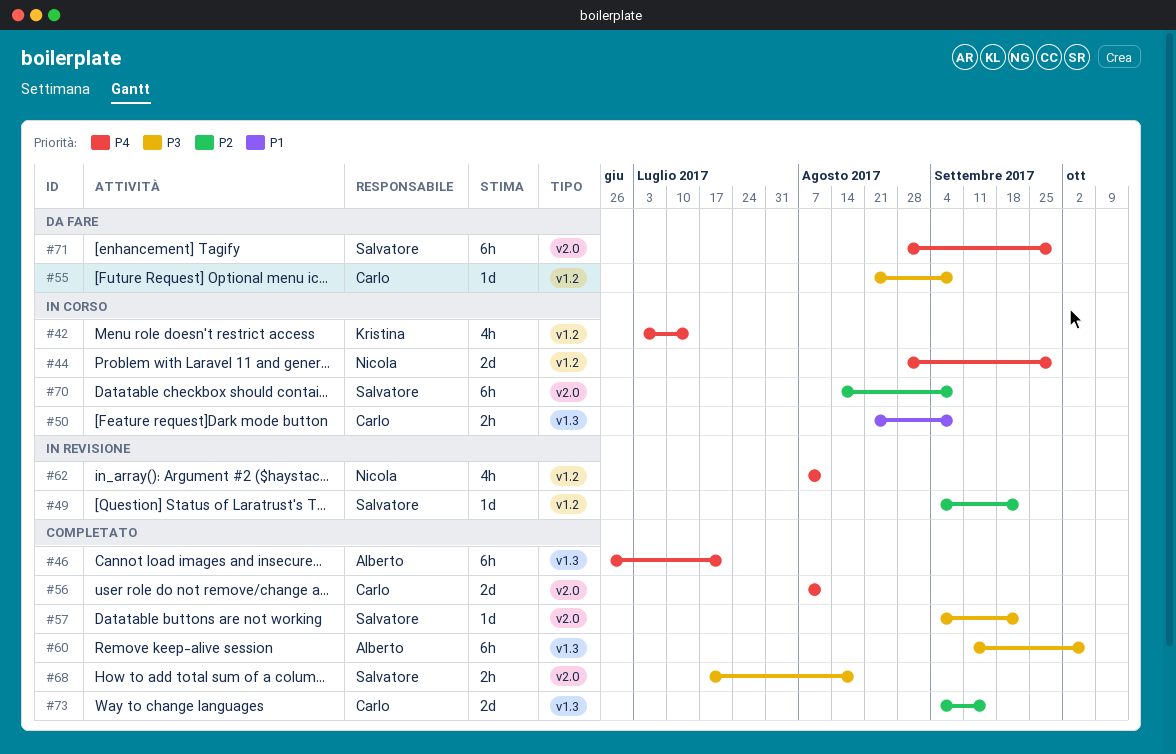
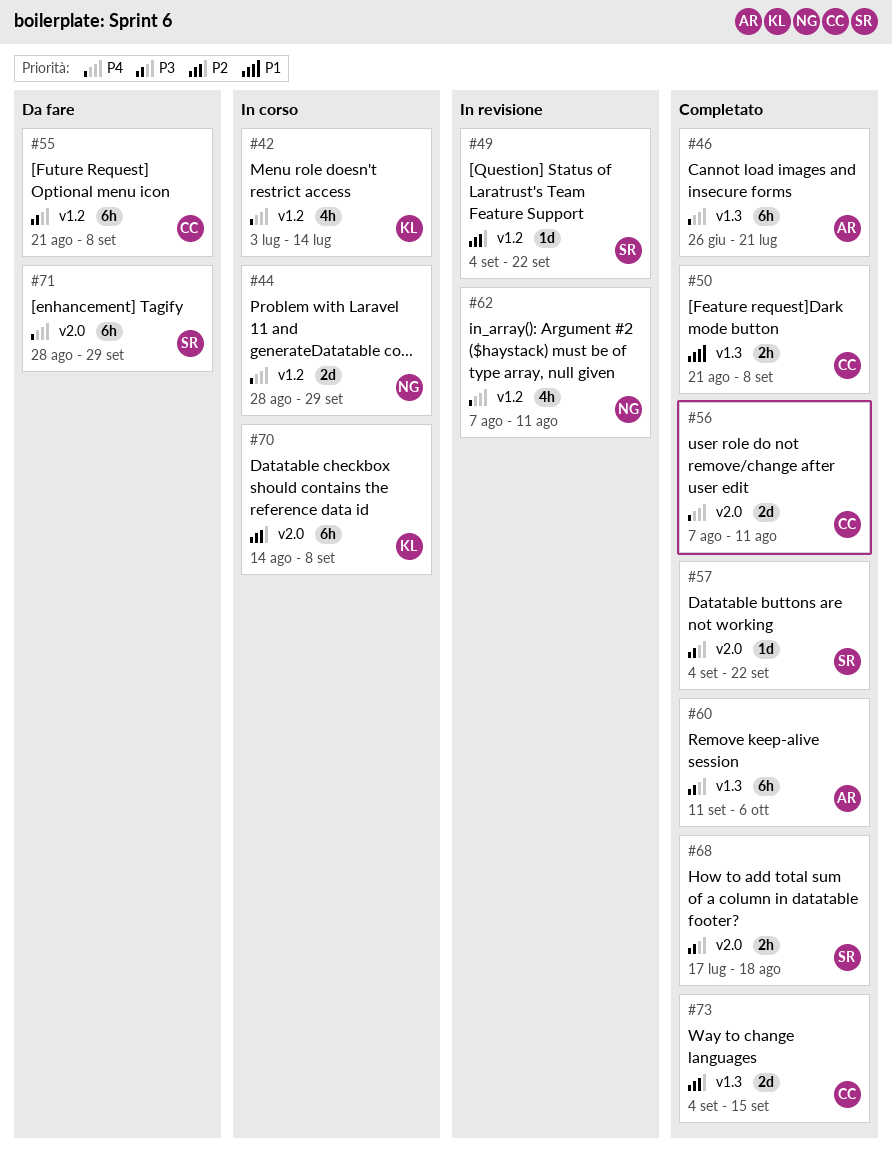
#50, status: In corso -> Completato
#55, estimate: 1d -> 6h
#70, owner: Salvatore -> Kristina

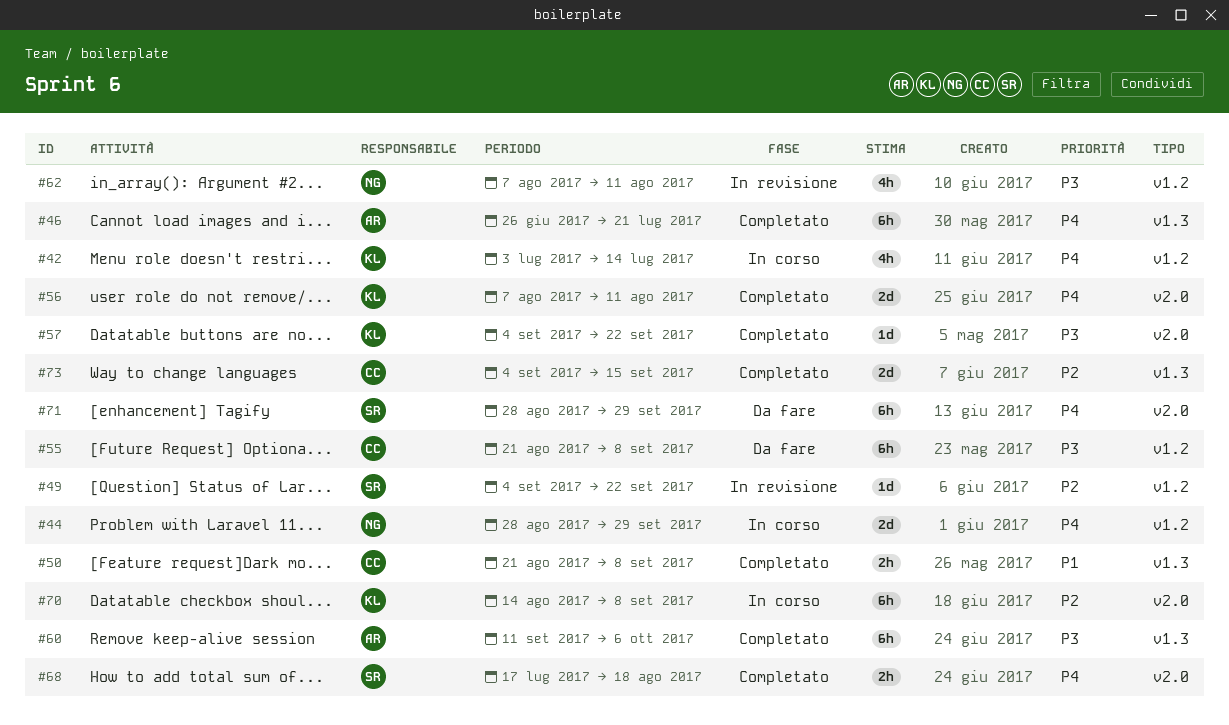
#56, owner: CC -> KL
#57, owner: SR -> KL
#62, priority: P4 -> P3
#68, priority: P3 -> P4

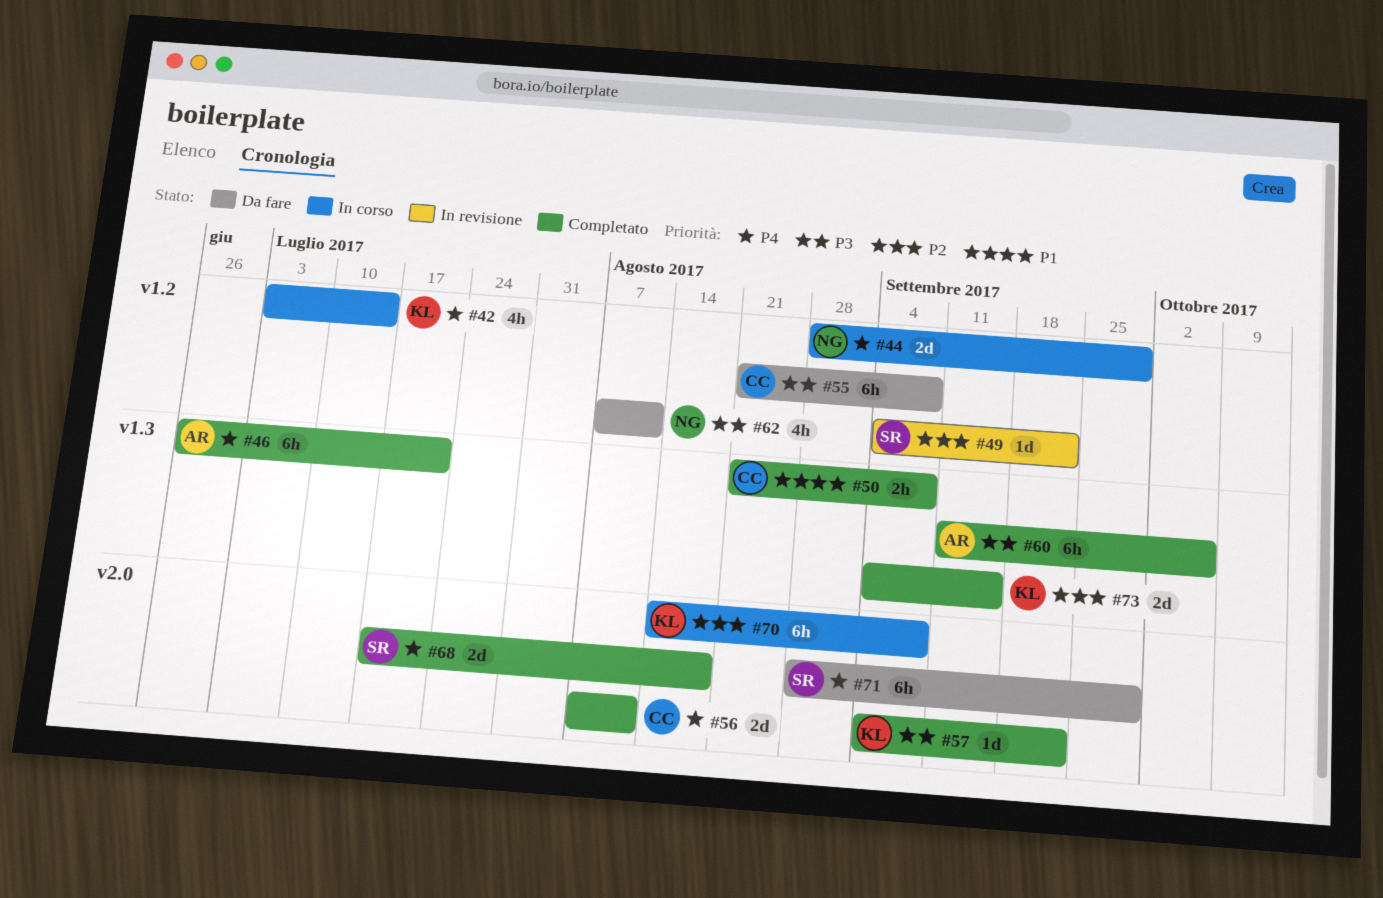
#56, owner: KL -> CC
#62, status: In revisione -> Da fare
#68, estimate: 2h -> 2d
#73, owner: CC -> KL

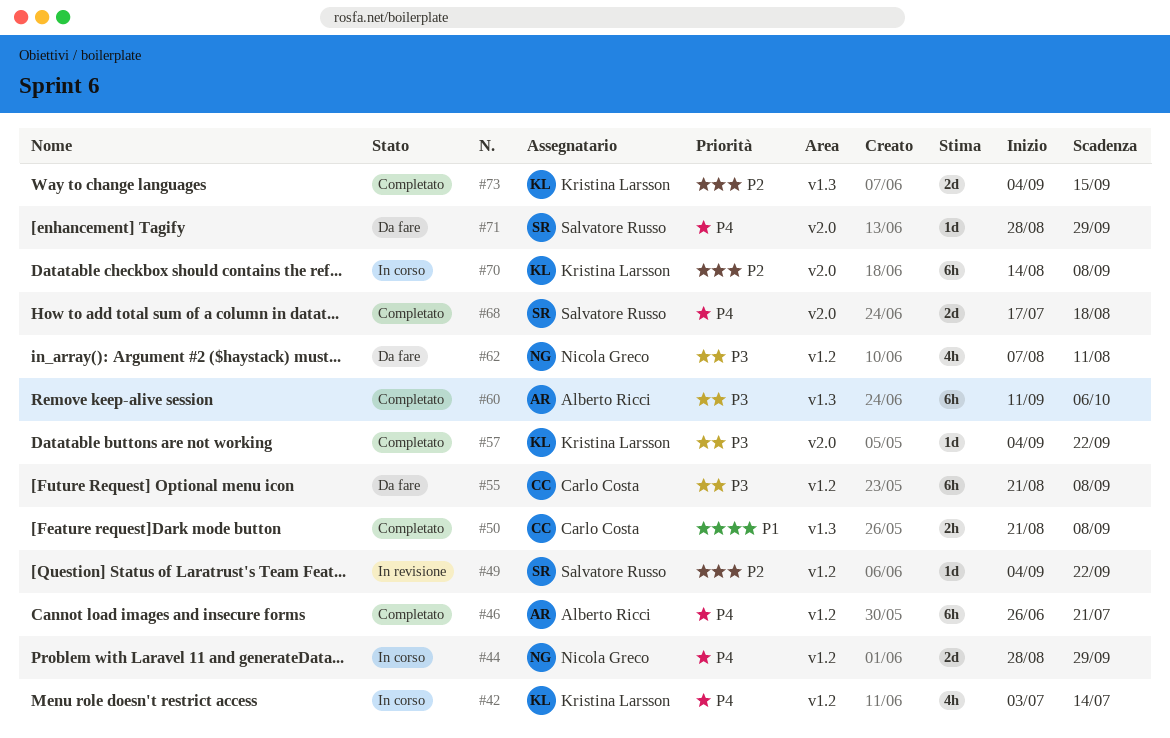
#46, label: v1.3 -> v1.2
#56: present -> none
#71, estimate: 6h -> 1d

